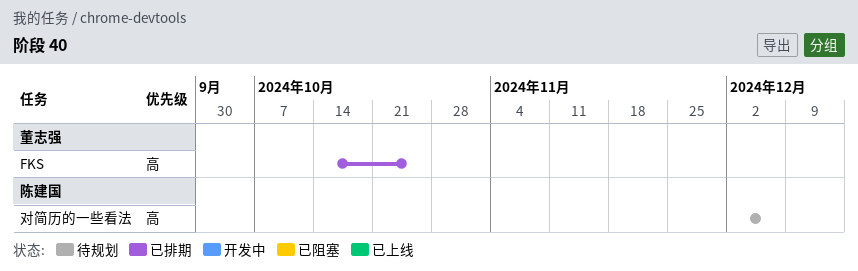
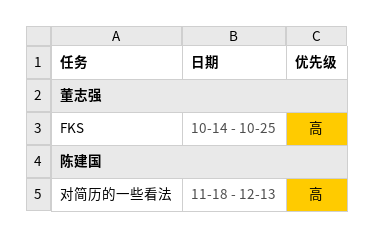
对简历的一些看法, start: Dec 2 -> Nov 18
对简历的一些看法, due: Dec 6 -> Dec 13

